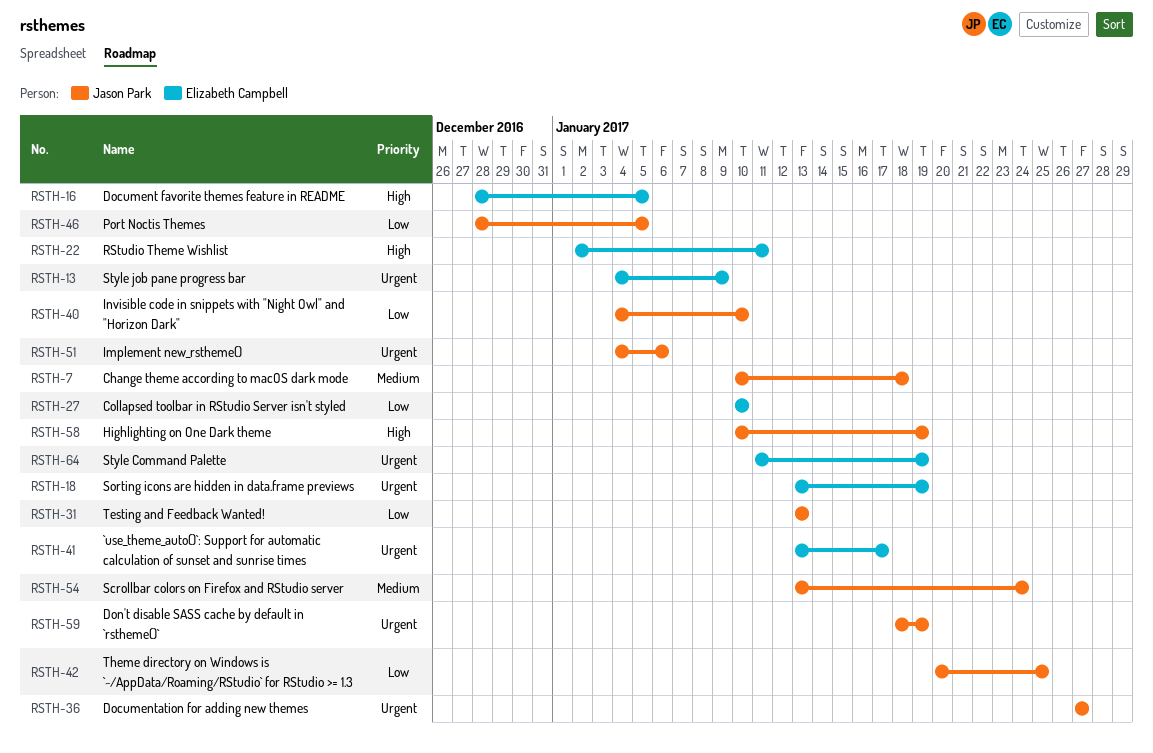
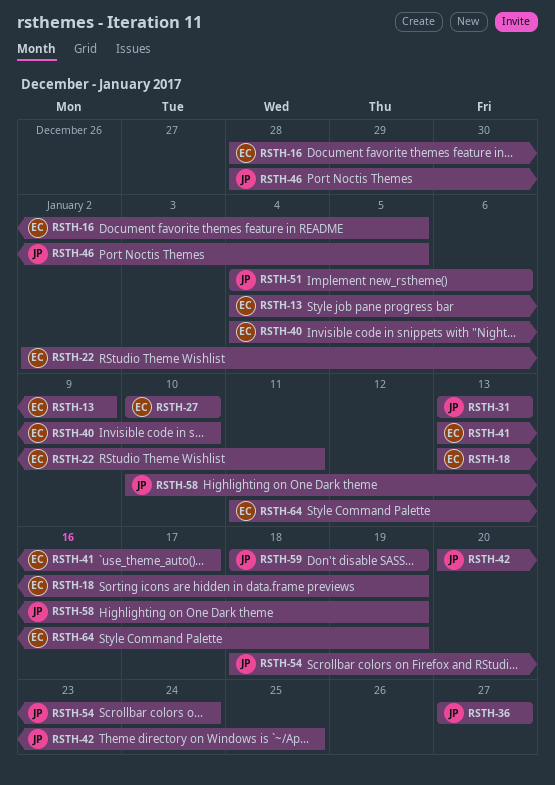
RSTH-7: present -> none
RSTH-40, owner: Jason Park -> Elizabeth Campbell
RSTH-54, start: Jan 13 -> Jan 18

